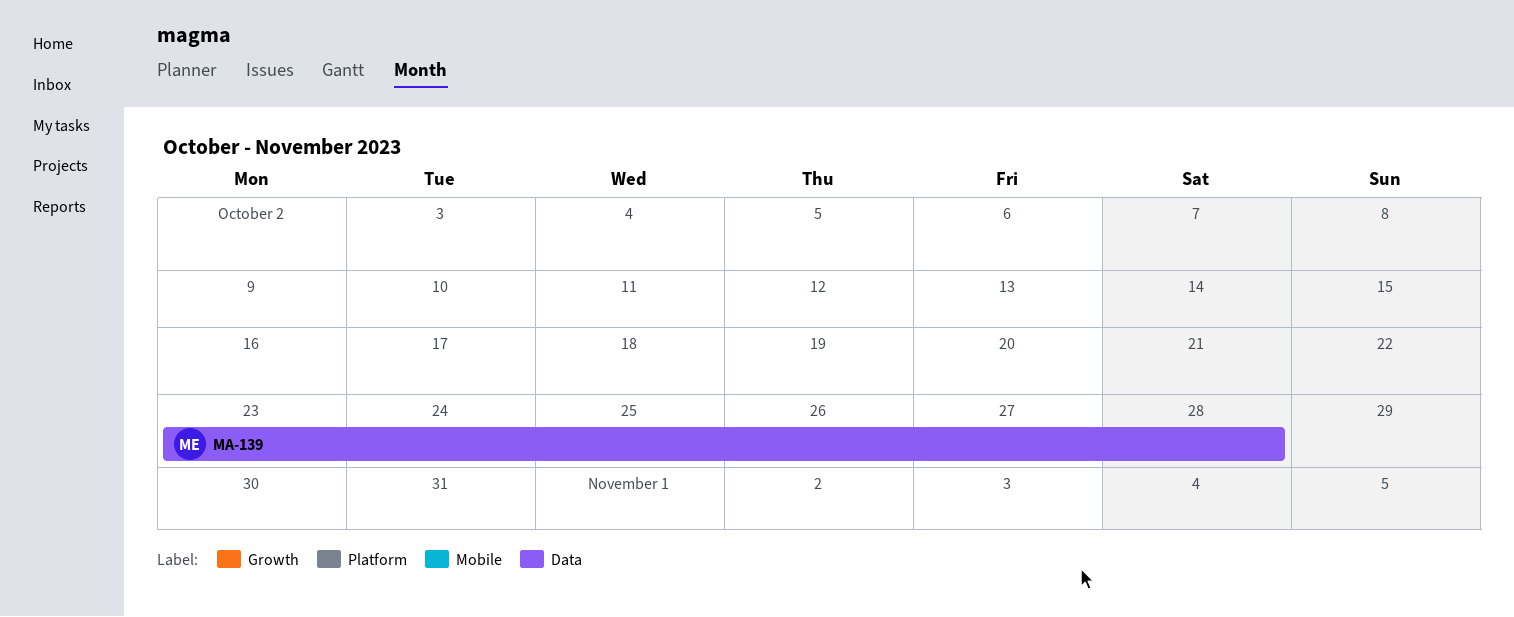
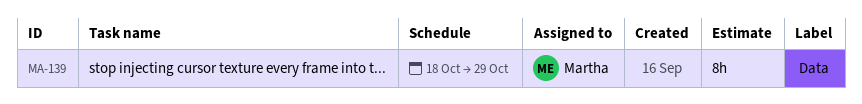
MA-139, start: Oct 23 -> Oct 18
MA-139, due: Oct 28 -> Oct 29

